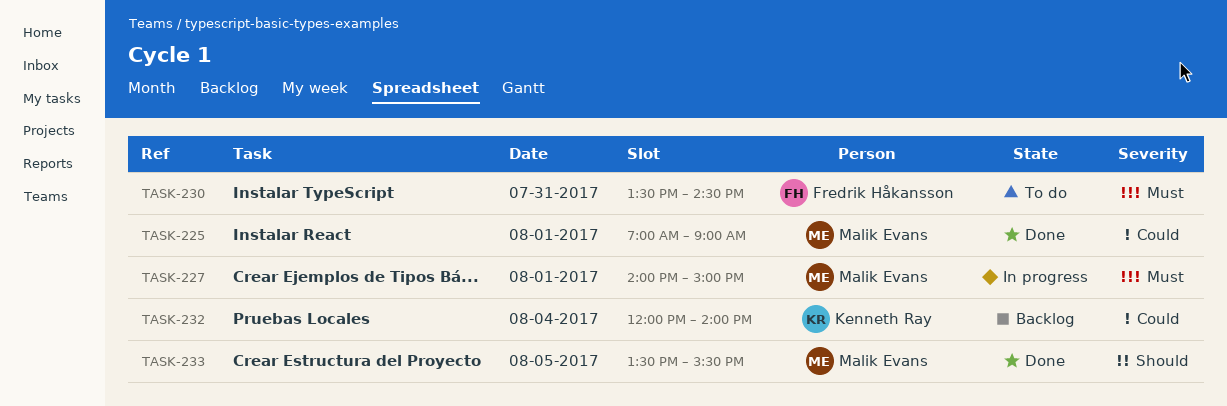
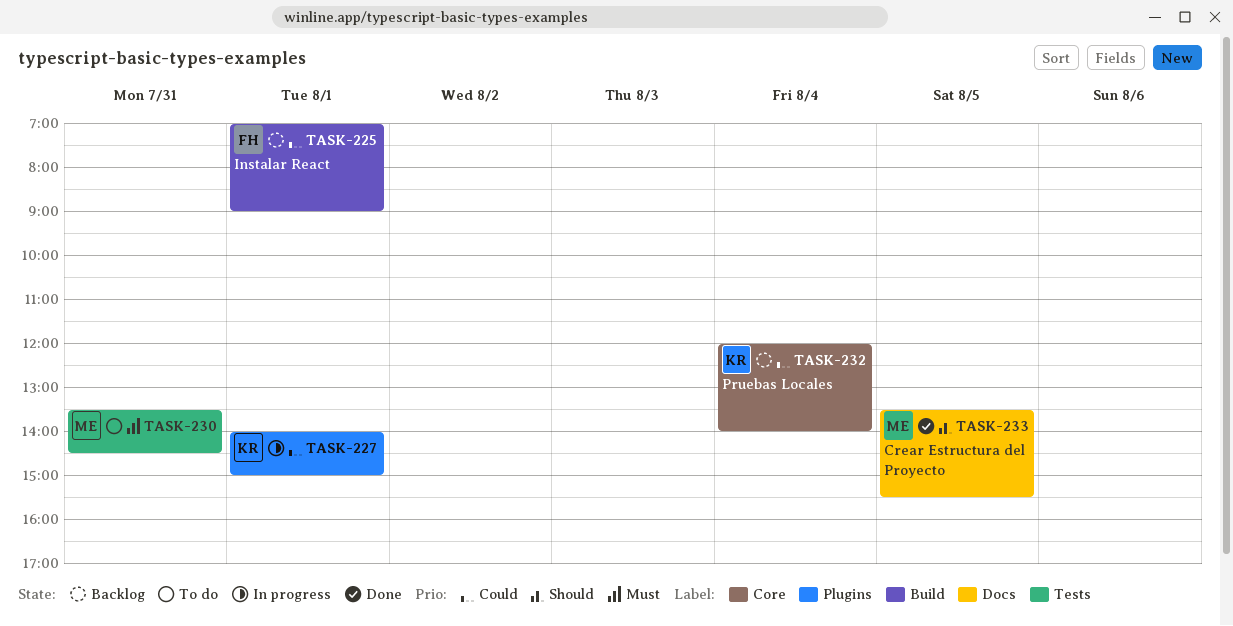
TASK-225, status: Done -> Backlog
TASK-225, owner: Malik Evans -> Fredrik Håkansson
TASK-227, owner: Malik Evans -> Kenneth Ray
TASK-227, priority: Must -> Could
TASK-230, owner: Fredrik Håkansson -> Malik Evans

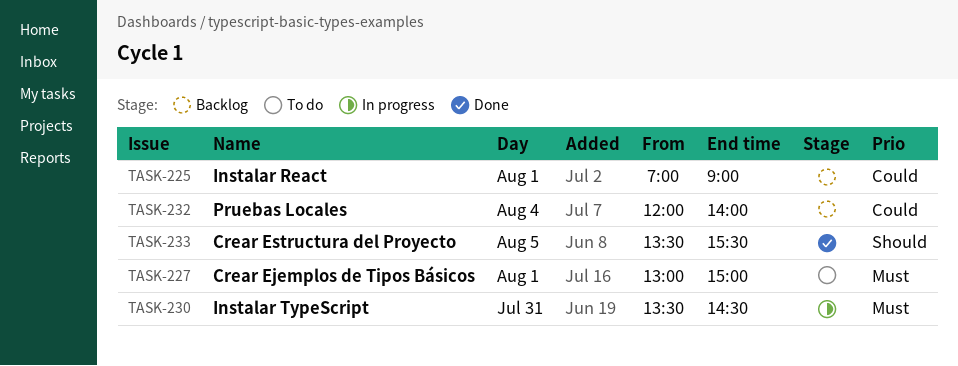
TASK-227, status: In progress -> To do
TASK-227, priority: Could -> Must
TASK-227, begins: 14:00 -> 13:00
TASK-230, status: To do -> In progress

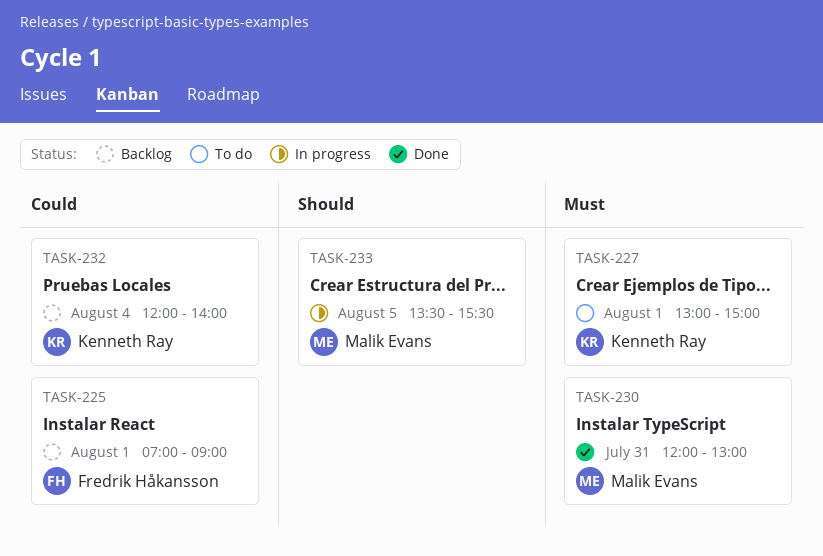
TASK-230, status: In progress -> Done
TASK-230, begins: 13:30 -> 12:00
TASK-230, ends: 14:30 -> 13:00
TASK-233, status: Done -> In progress

